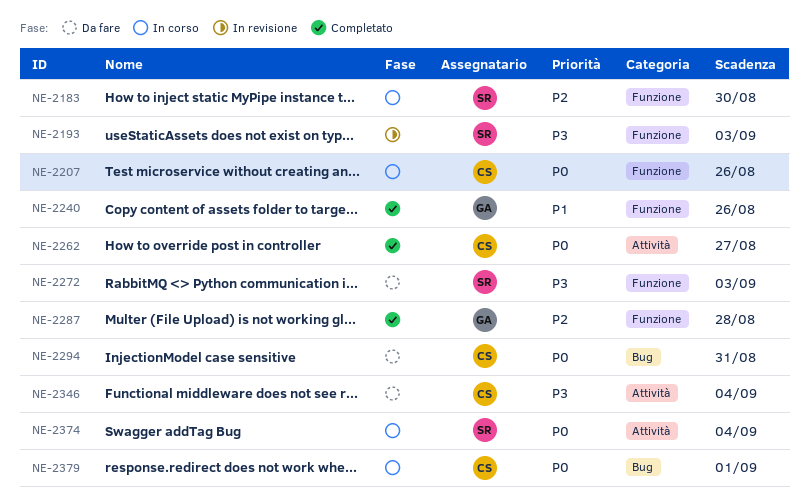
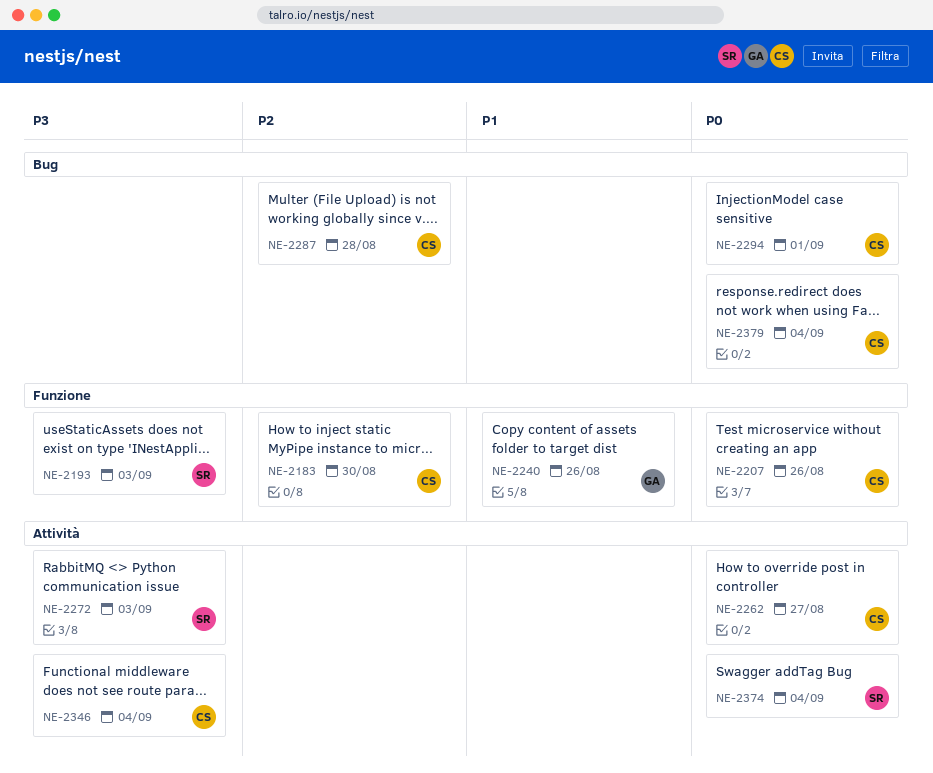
NE-2183, owner: SR -> CS
NE-2272, label: Funzione -> Attività
NE-2287, owner: GA -> CS
NE-2287, label: Funzione -> Bug
NE-2294, due: Aug 31 -> Sep 1
NE-2379, due: Sep 1 -> Sep 4

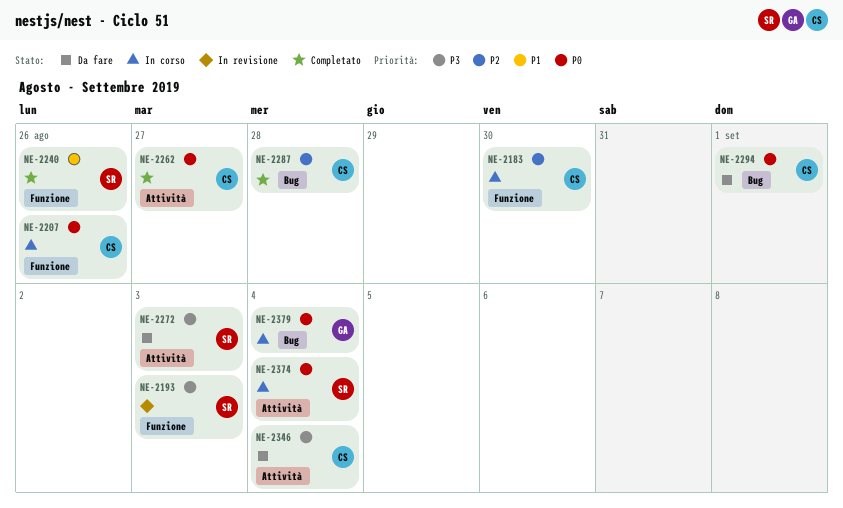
NE-2240, owner: GA -> SR
NE-2379, owner: CS -> GA

